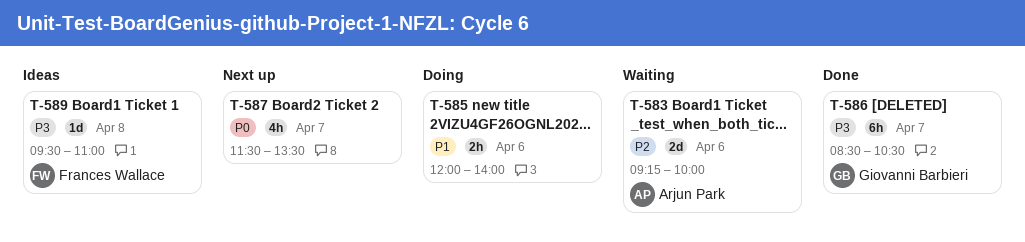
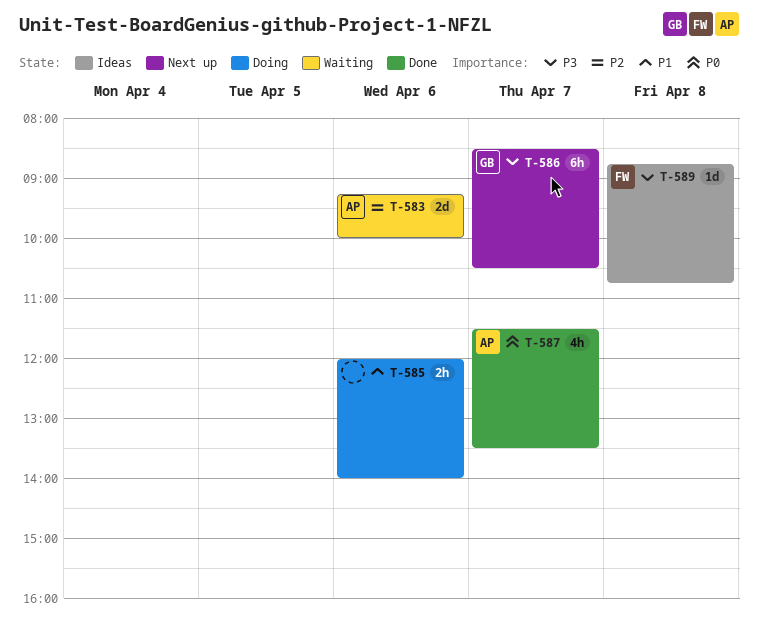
T-586, status: Done -> Next up
T-587, status: Next up -> Done
T-587, owner: none -> Arjun Park
T-589, begins: 09:30 -> 08:45
T-589, ends: 11:00 -> 10:45

